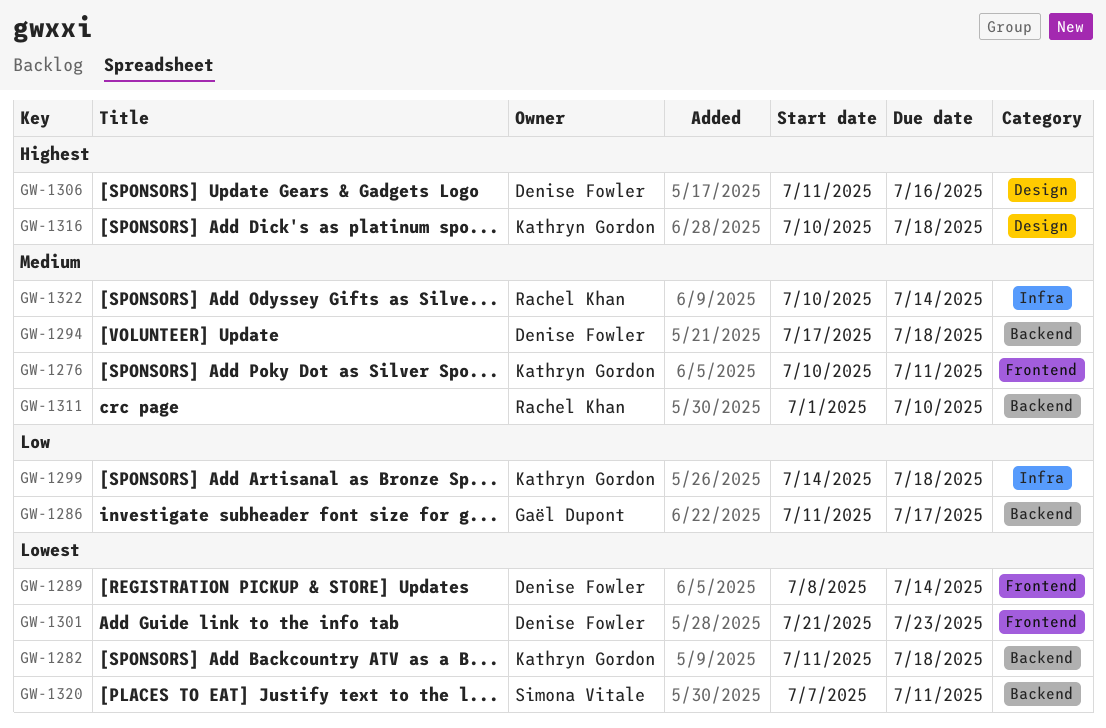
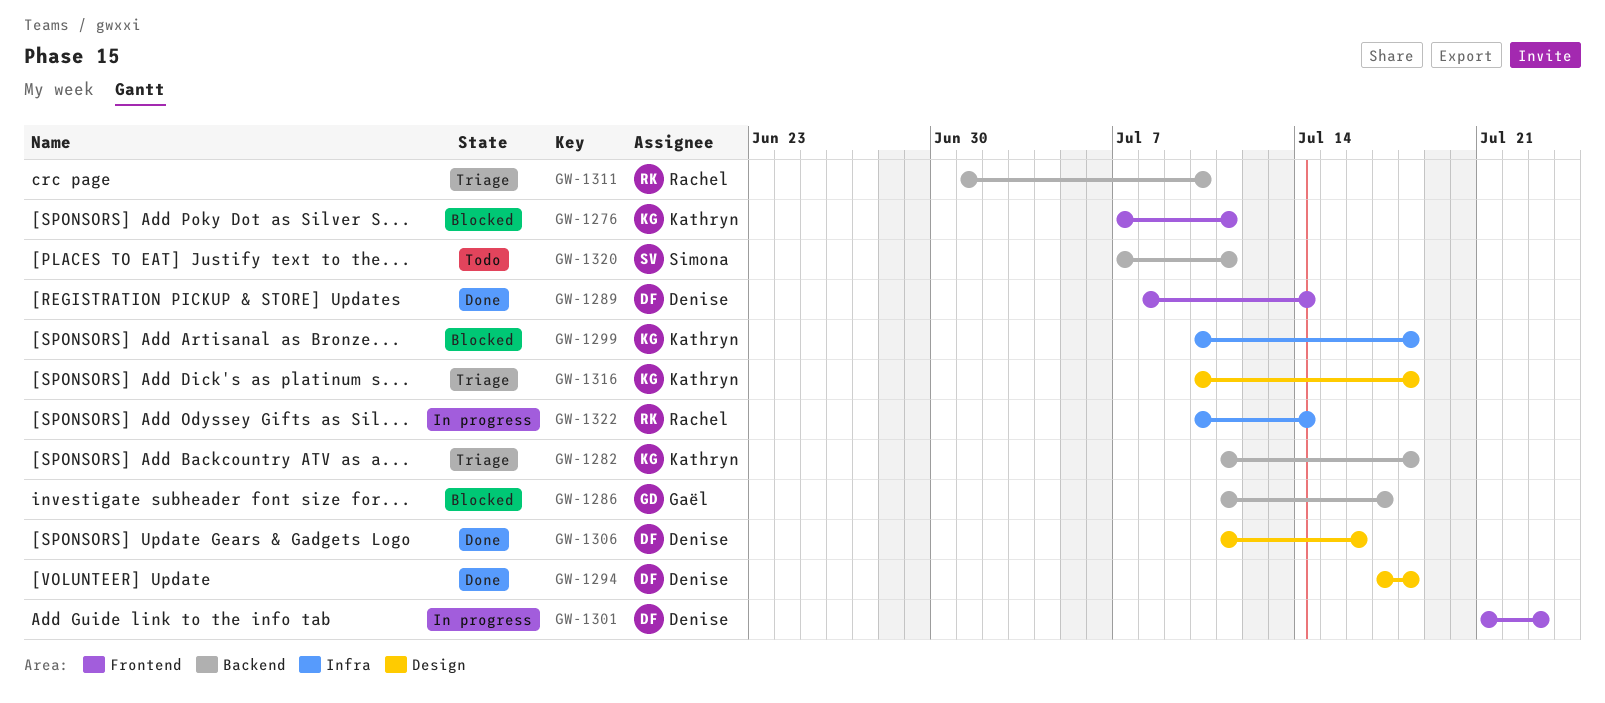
GW-1276, start: Jul 10 -> Jul 7
GW-1294, label: Backend -> Design
GW-1299, start: Jul 14 -> Jul 10

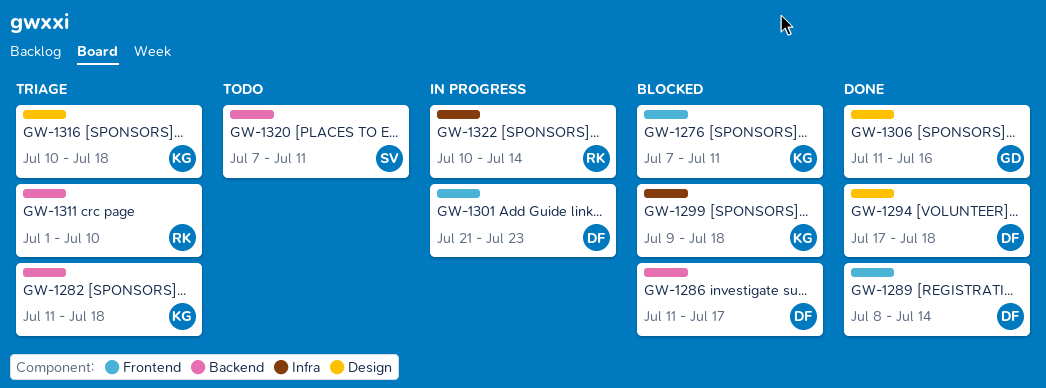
GW-1286, owner: Gaël -> Denise
GW-1299, start: Jul 10 -> Jul 9
GW-1306, owner: Denise -> Gaël

